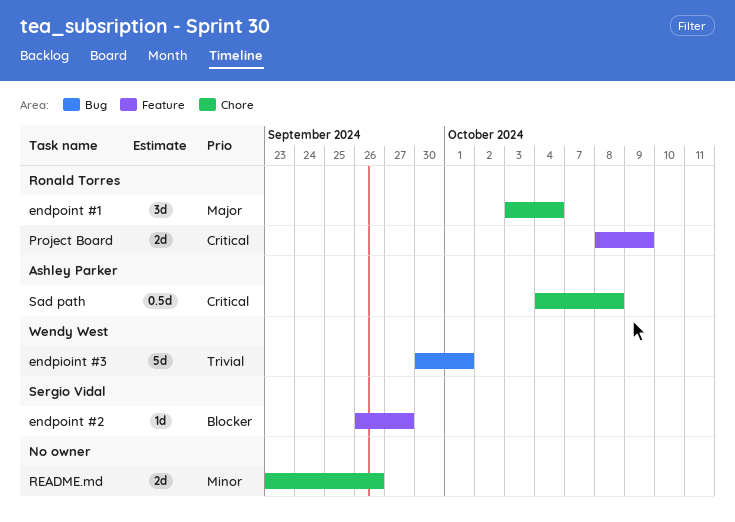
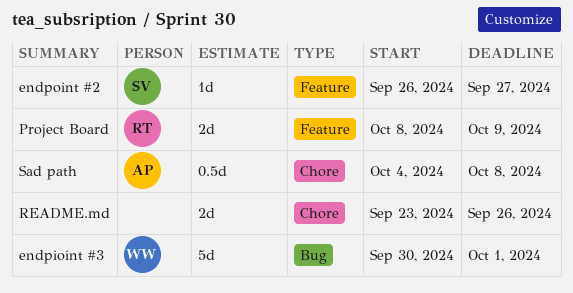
endpoint #1: present -> none

